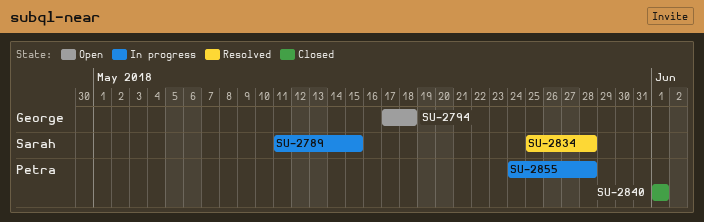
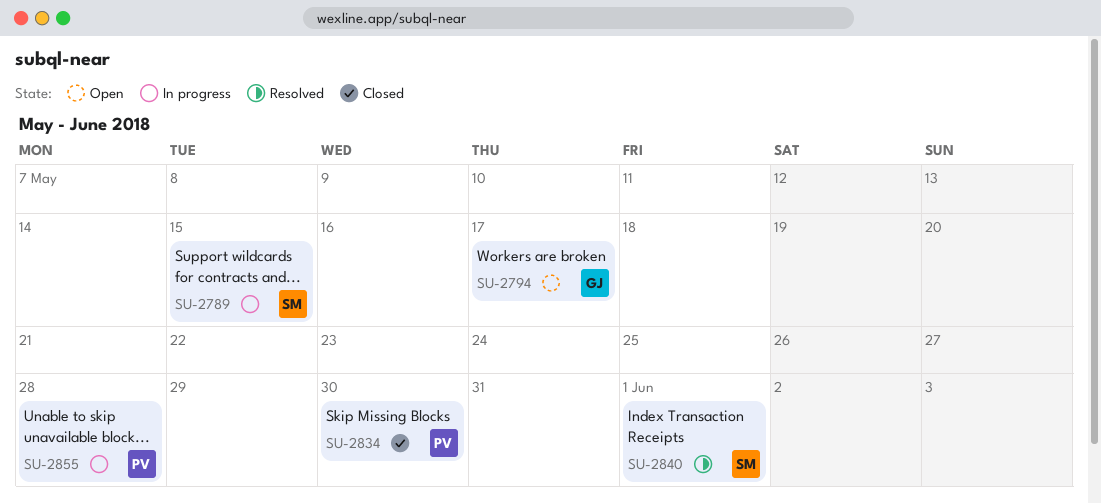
SU-2794, due: May 18 -> May 17
SU-2834, status: Resolved -> Closed
SU-2834, owner: Sarah -> Petra
SU-2834, due: May 28 -> May 30
SU-2840, status: Closed -> Resolved
SU-2840, owner: Petra -> Sarah

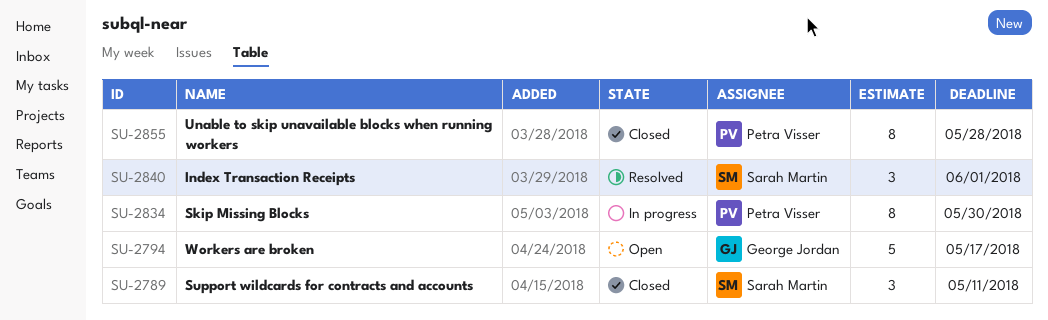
SU-2789, status: In progress -> Closed
SU-2789, due: May 15 -> May 11
SU-2834, status: Closed -> In progress
SU-2855, status: In progress -> Closed

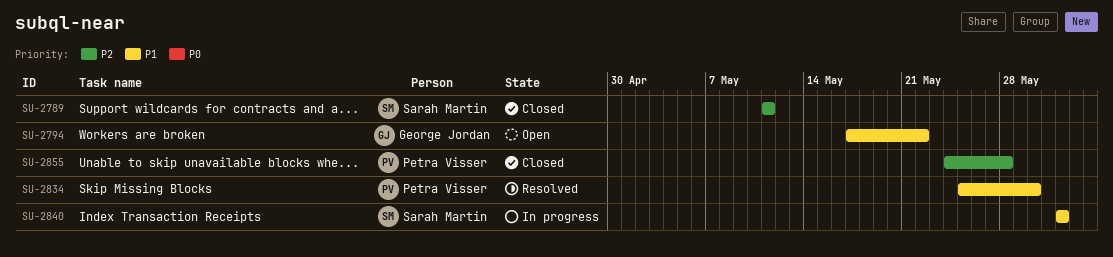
SU-2794, due: May 17 -> May 22
SU-2834, status: In progress -> Resolved
SU-2840, status: Resolved -> In progress

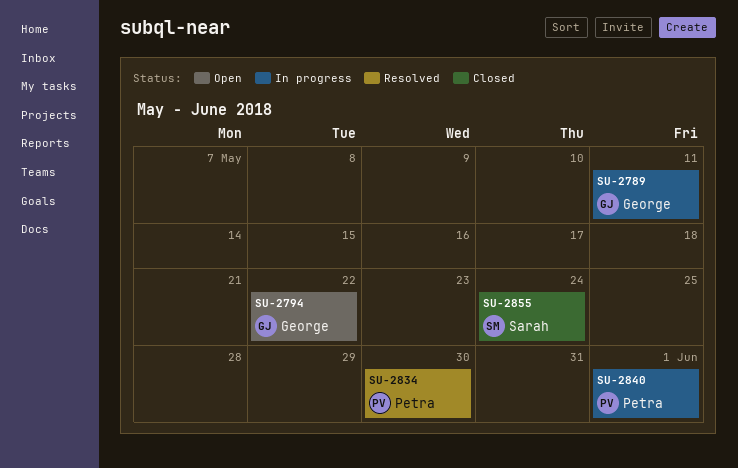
SU-2789, status: Closed -> In progress
SU-2789, owner: Sarah Martin -> George Jordan
SU-2840, owner: Sarah Martin -> Petra Visser
SU-2855, owner: Petra Visser -> Sarah Martin
SU-2855, due: May 28 -> May 24

